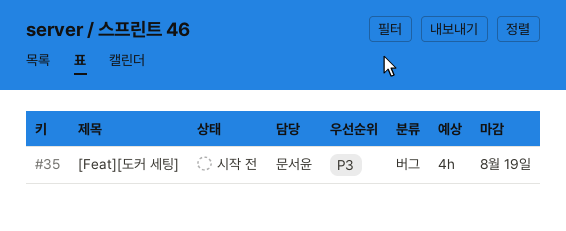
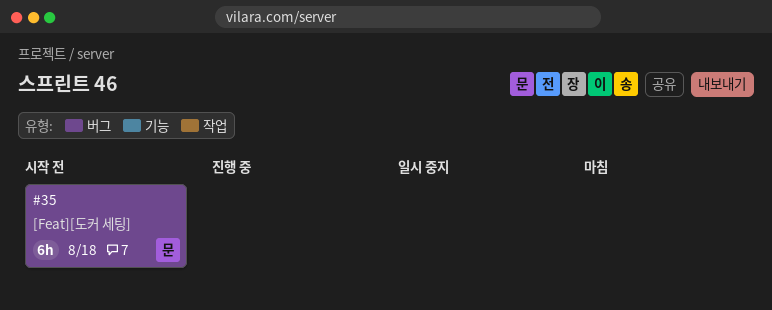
#35, estimate: 4h -> 6h
#35, due: Aug 19 -> Aug 18

